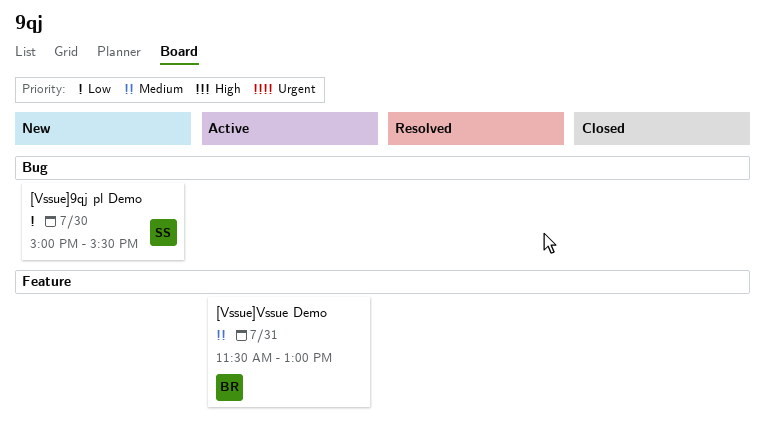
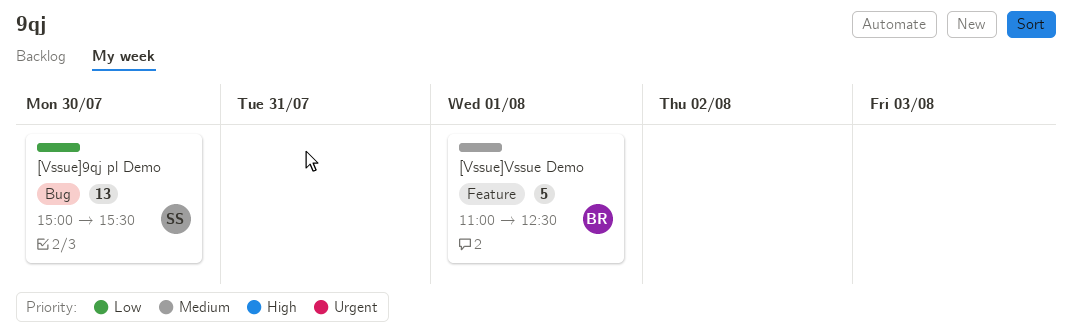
[Vssue]Vssue Demo, day: Jul 31 -> Aug 1
[Vssue]Vssue Demo, begins: 11:30 -> 11:00
[Vssue]Vssue Demo, ends: 13:00 -> 12:30

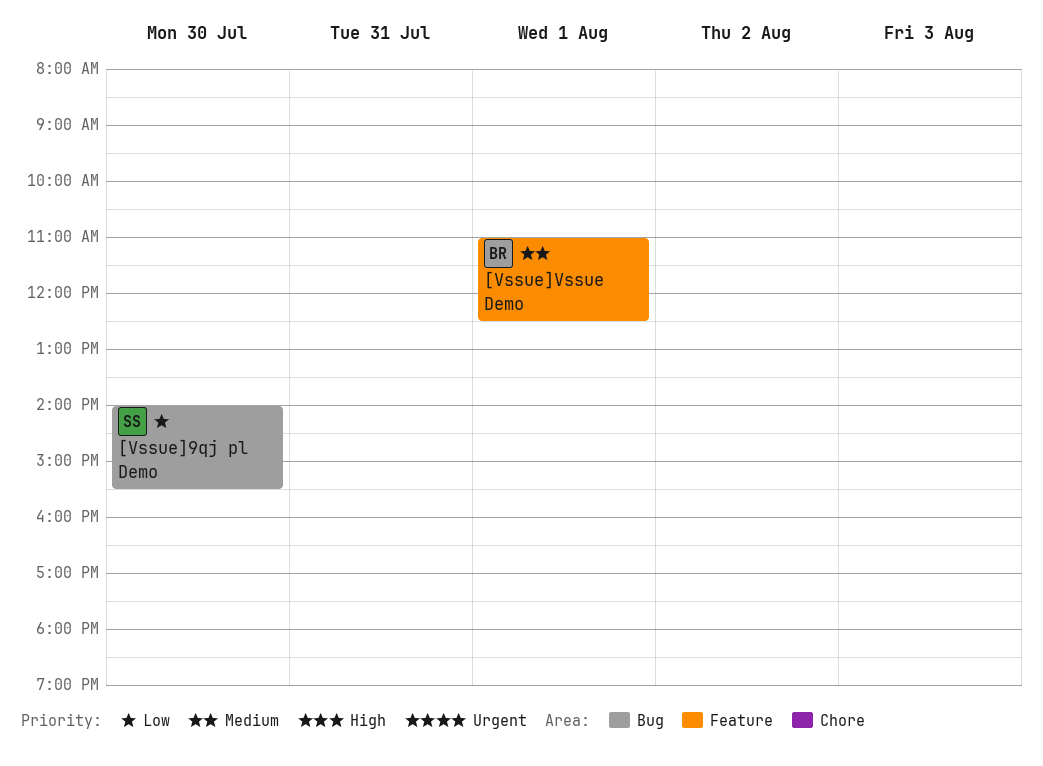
[Vssue]9qj pl Demo, begins: 15:00 -> 14:00

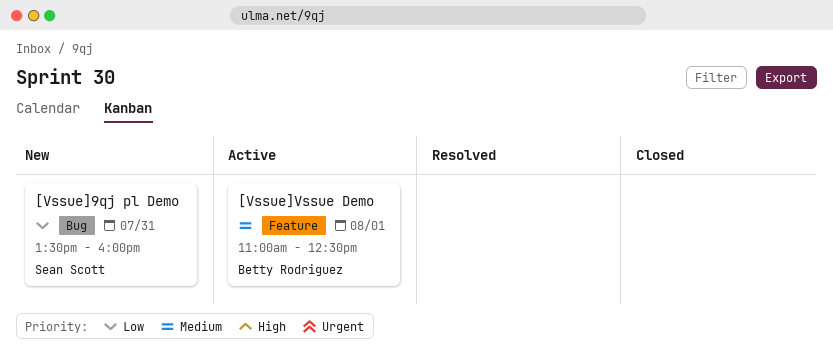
[Vssue]9qj pl Demo, day: Jul 30 -> Jul 31
[Vssue]9qj pl Demo, begins: 14:00 -> 13:30
[Vssue]9qj pl Demo, ends: 15:30 -> 16:00

